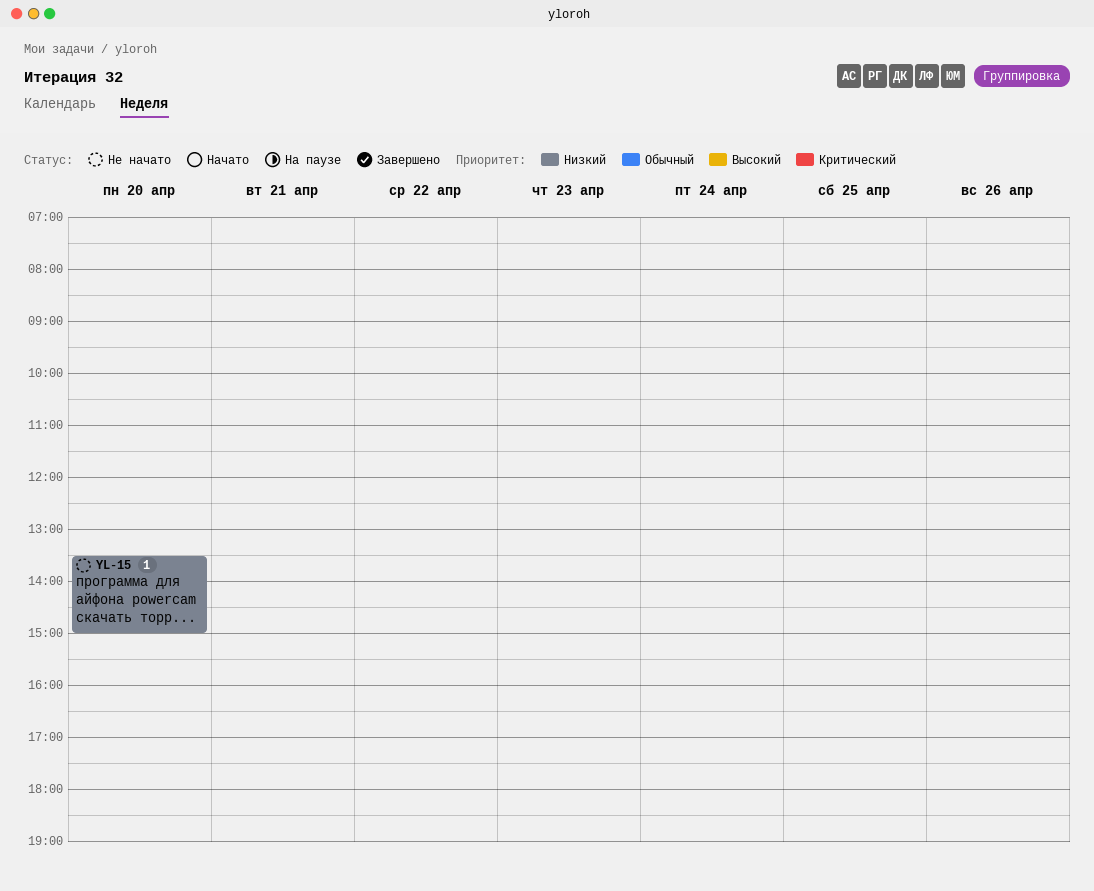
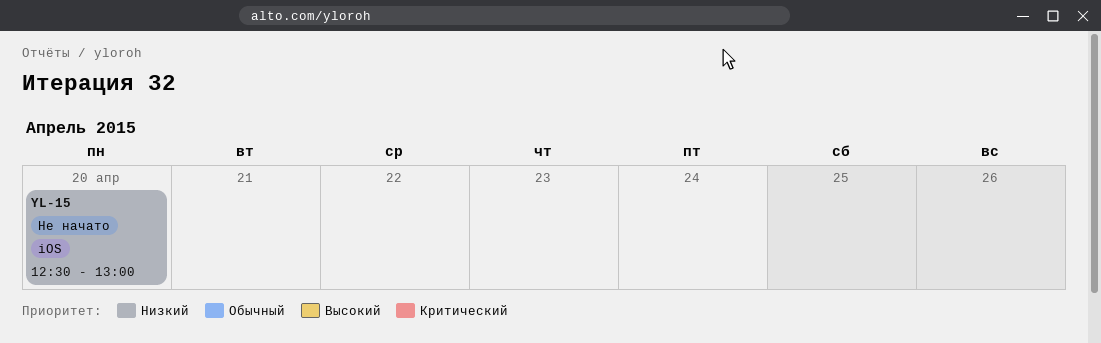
YL-15, begins: 13:30 -> 12:30
YL-15, ends: 15:00 -> 13:00

